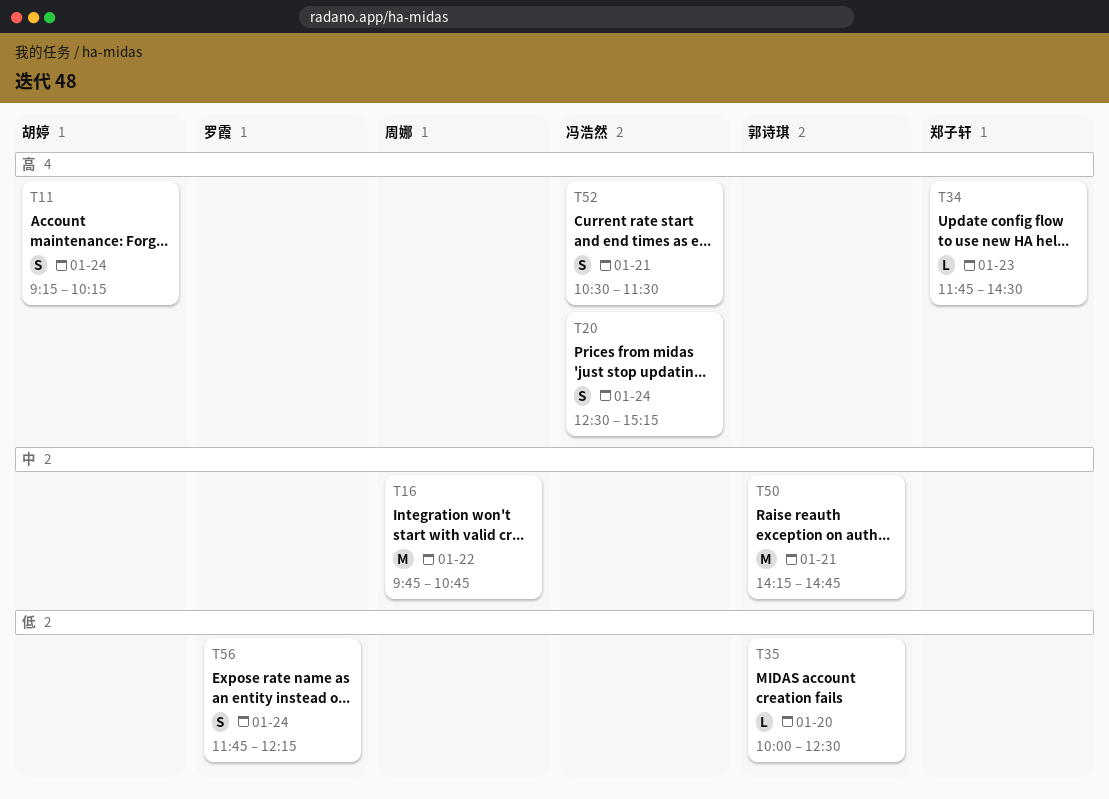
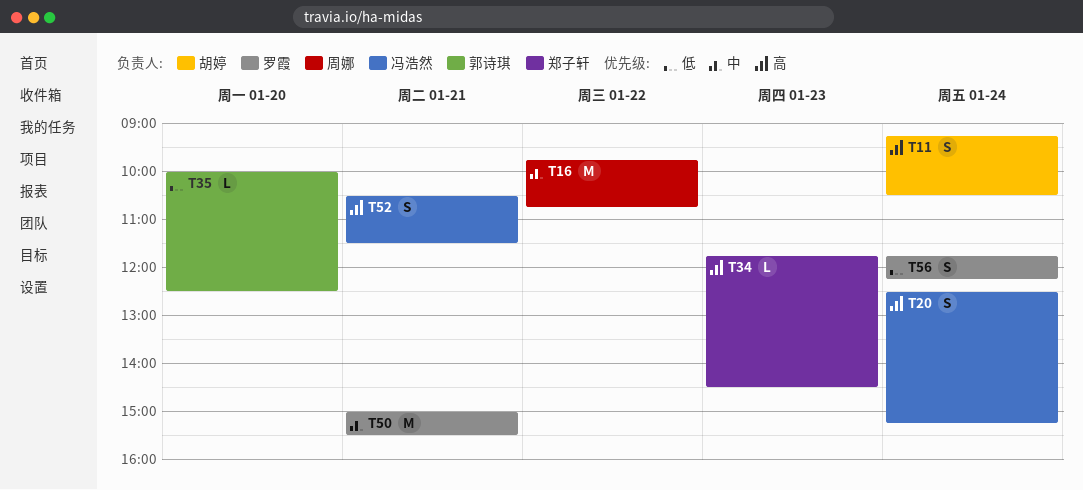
T11, ends: 10:15 -> 10:30
T50, owner: 郭诗琪 -> 罗霞
T50, begins: 14:15 -> 15:00
T50, ends: 14:45 -> 15:30

